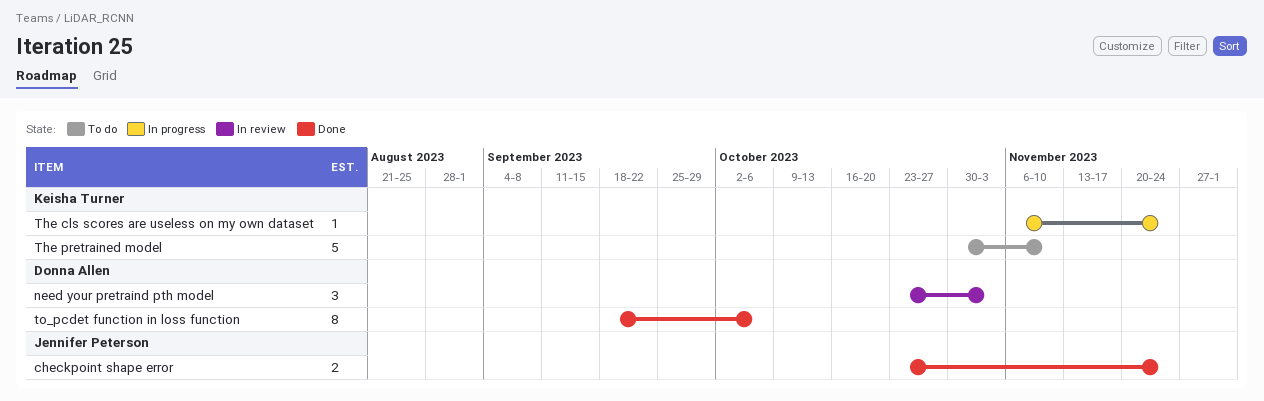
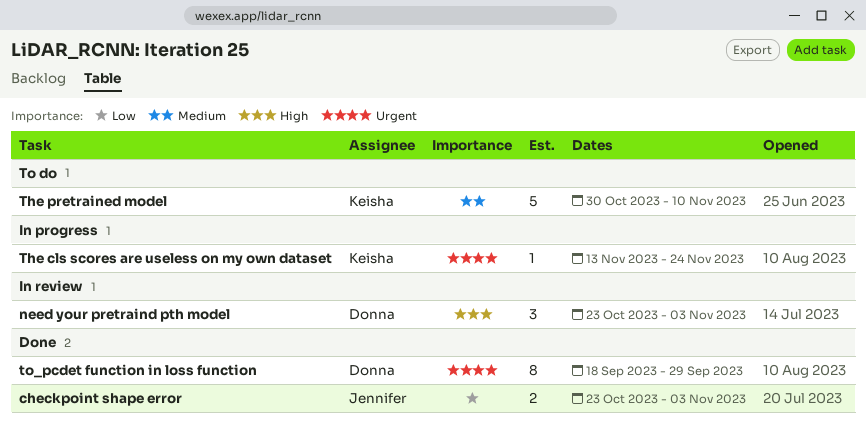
checkpoint shape error, due: Nov 24 -> Nov 3
The cls scores are useless on my own dataset, start: Nov 6 -> Nov 13
to_pcdet function in loss function, due: Oct 6 -> Sep 29

